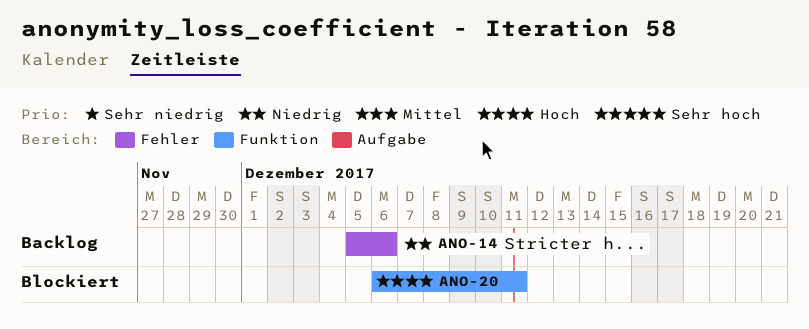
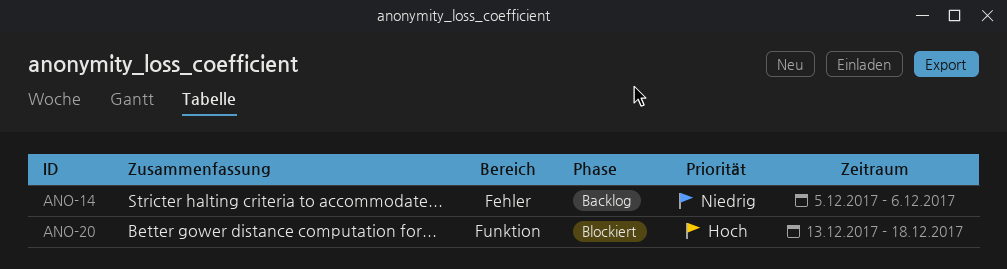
ANO-20, start: Dec 6 -> Dec 13
ANO-20, due: Dec 11 -> Dec 18

